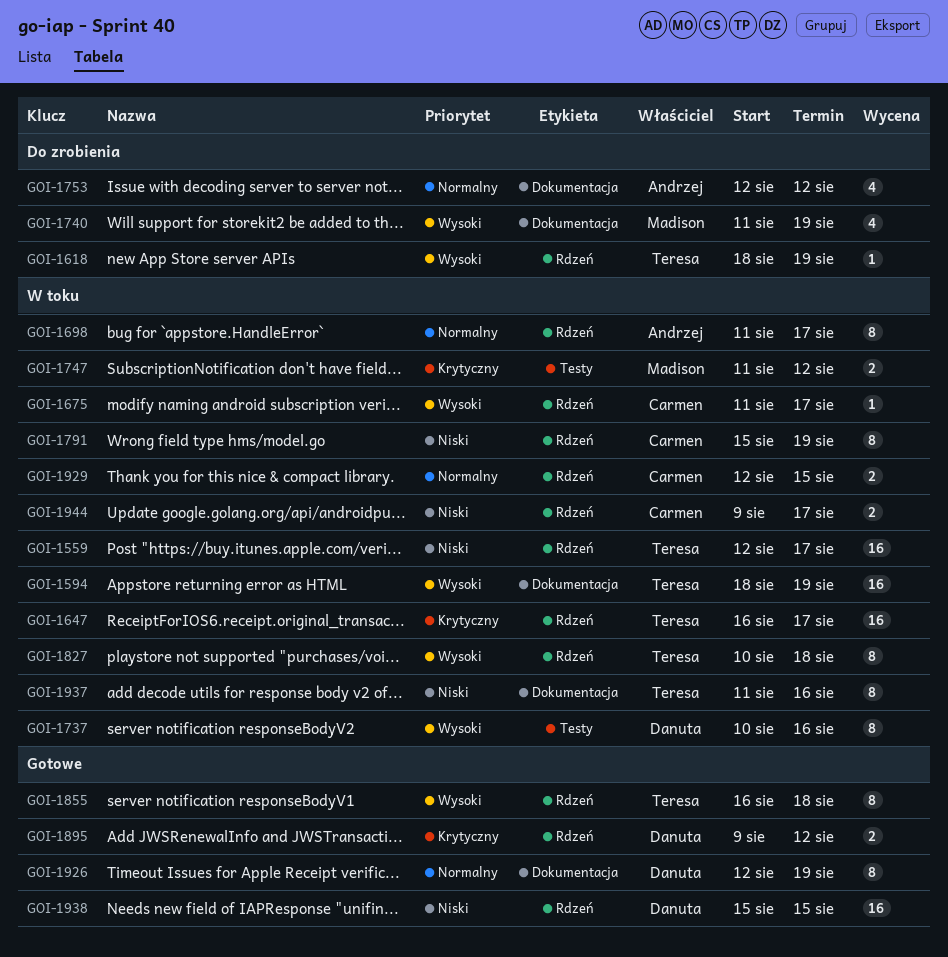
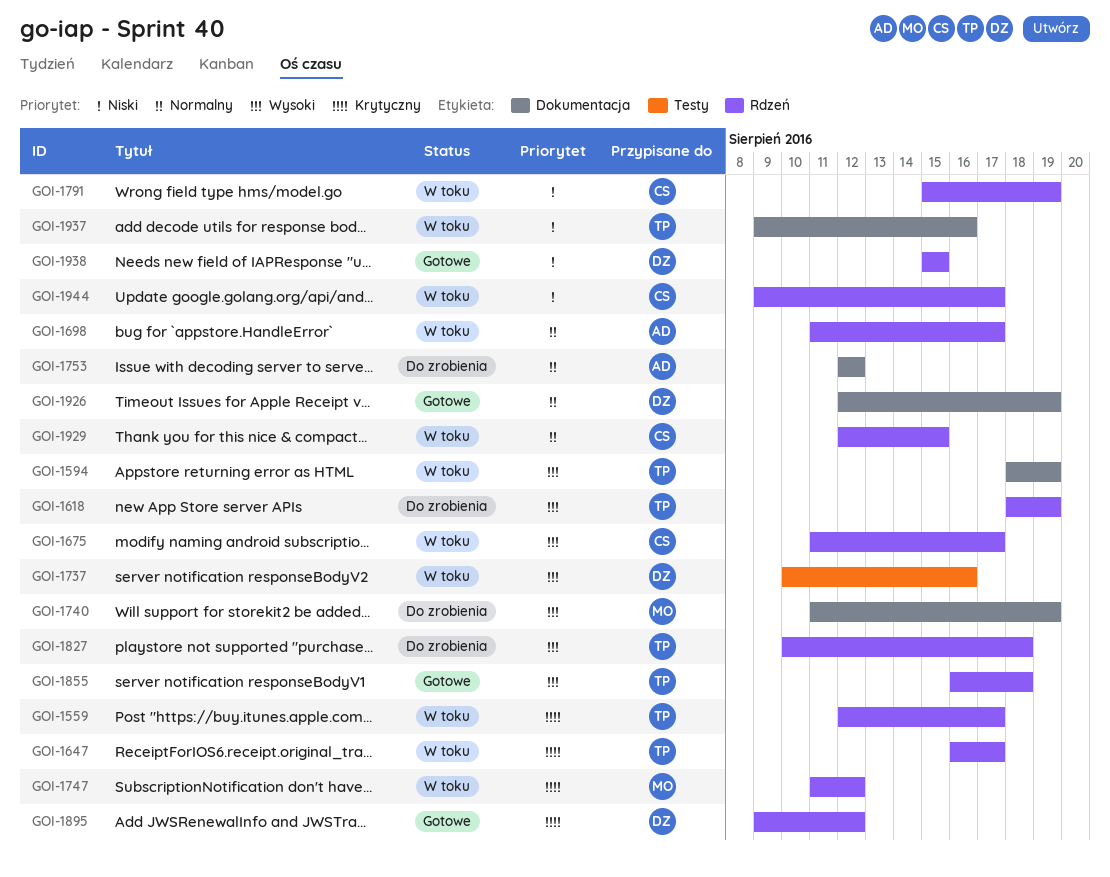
GOI-1559, priority: Niski -> Krytyczny
GOI-1747, label: Testy -> Rdzeń
GOI-1827, status: W toku -> Do zrobienia
GOI-1937, start: Aug 11 -> Aug 9

